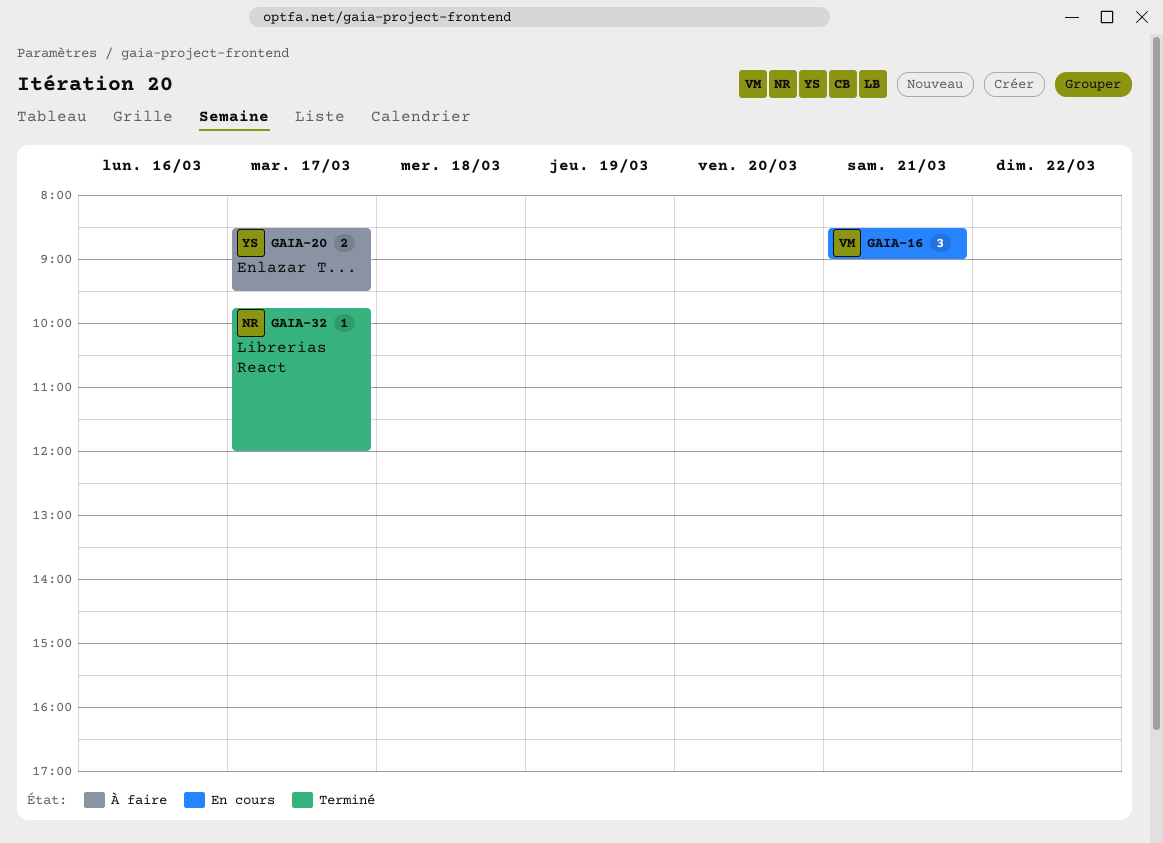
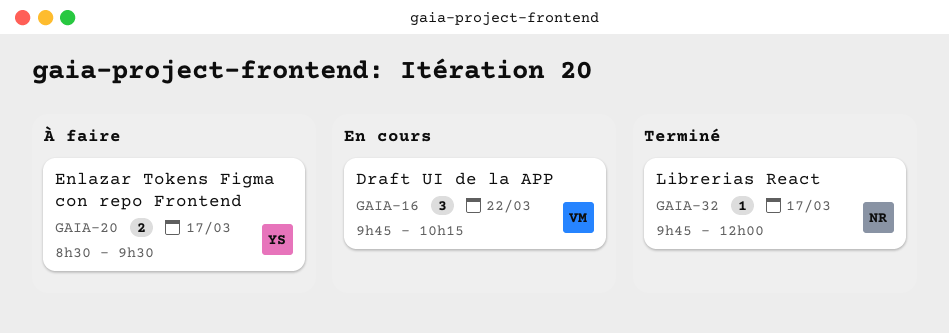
GAIA-16, day: Mar 21 -> Mar 22
GAIA-16, begins: 08:30 -> 09:45
GAIA-16, ends: 09:00 -> 10:15

